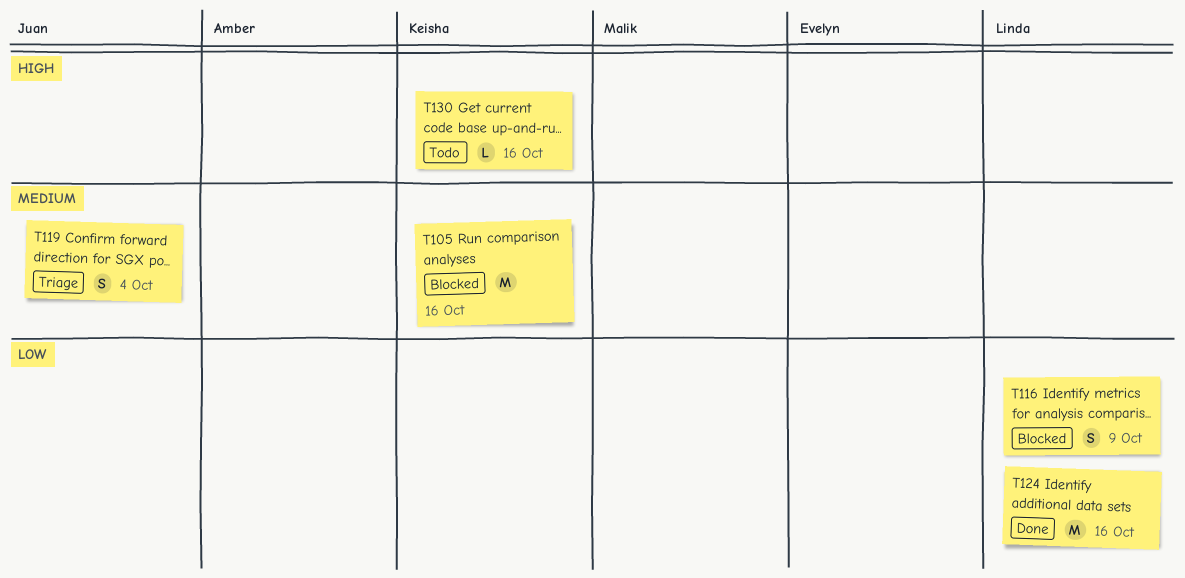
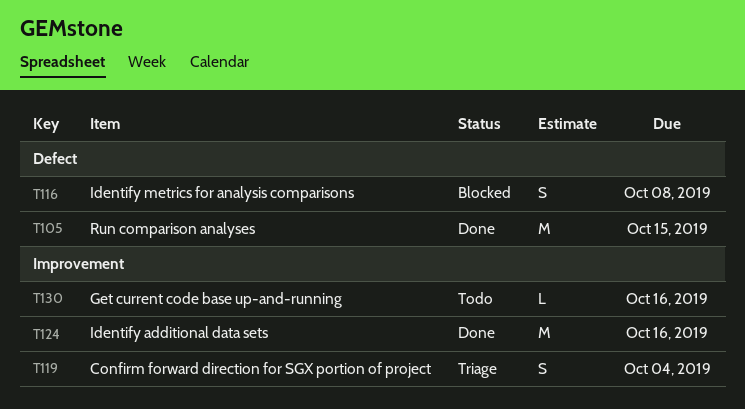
T105, status: Blocked -> Done
T105, due: Oct 16 -> Oct 15
T116, due: Oct 9 -> Oct 8

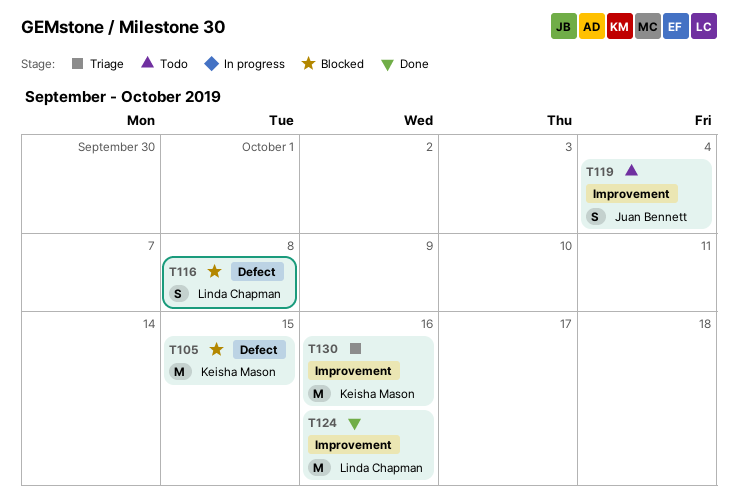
T105, status: Done -> Blocked
T119, status: Triage -> Todo
T130, status: Todo -> Triage
T130, estimate: L -> M

